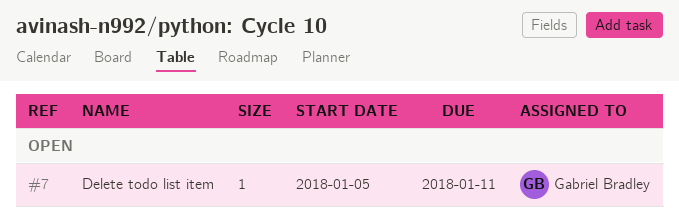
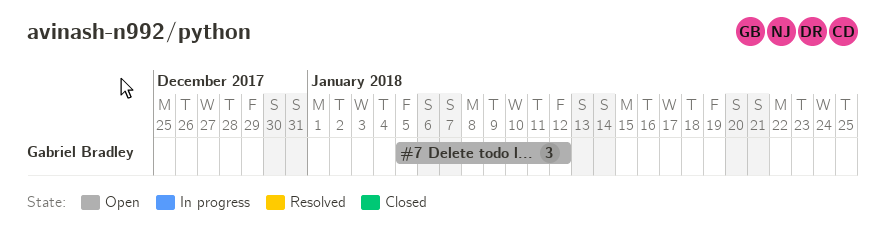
#7, estimate: 1 -> 3
#7, due: Jan 11 -> Jan 12

